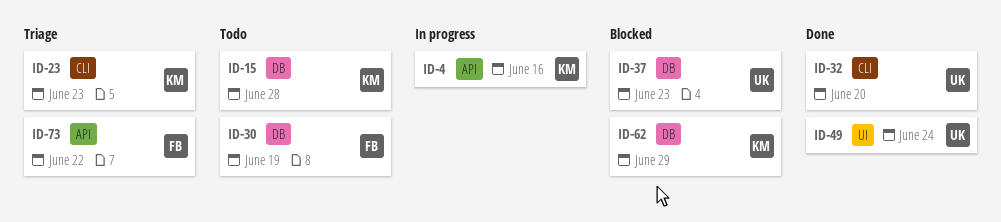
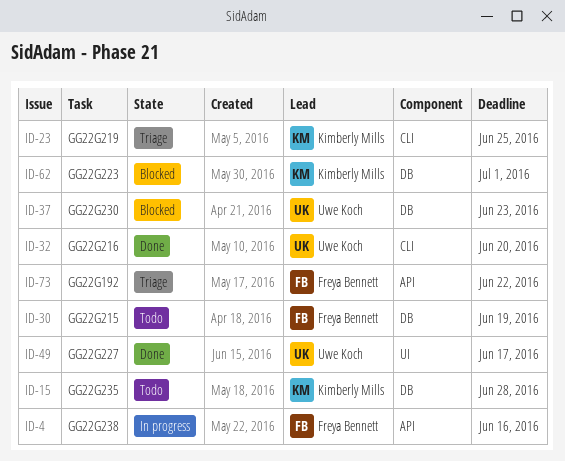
ID-4, owner: Kimberly Mills -> Freya Bennett
ID-23, due: Jun 23 -> Jun 25
ID-49, due: Jun 24 -> Jun 17
ID-62, due: Jun 29 -> Jul 1

